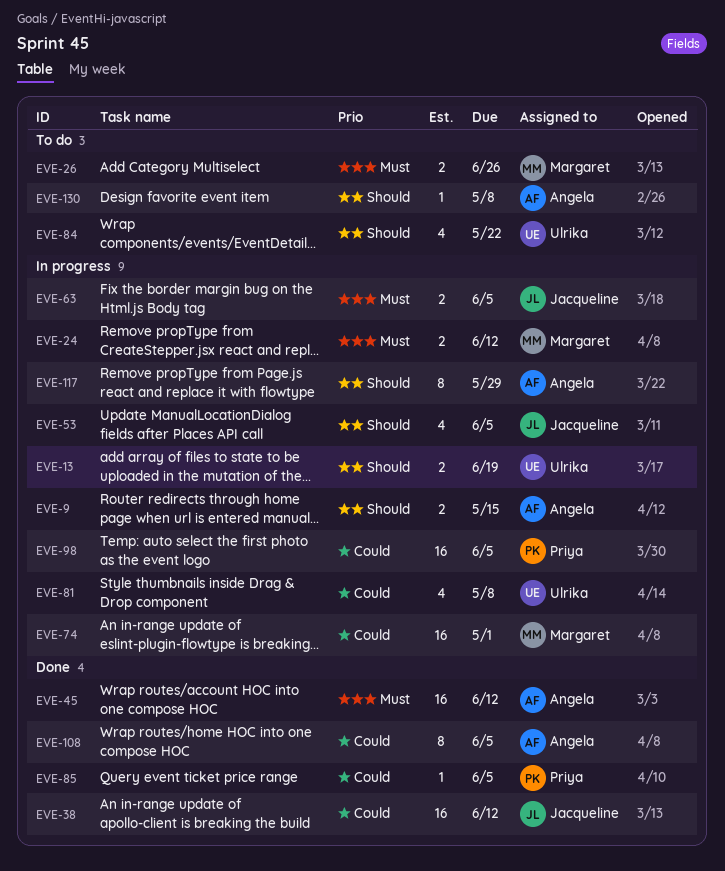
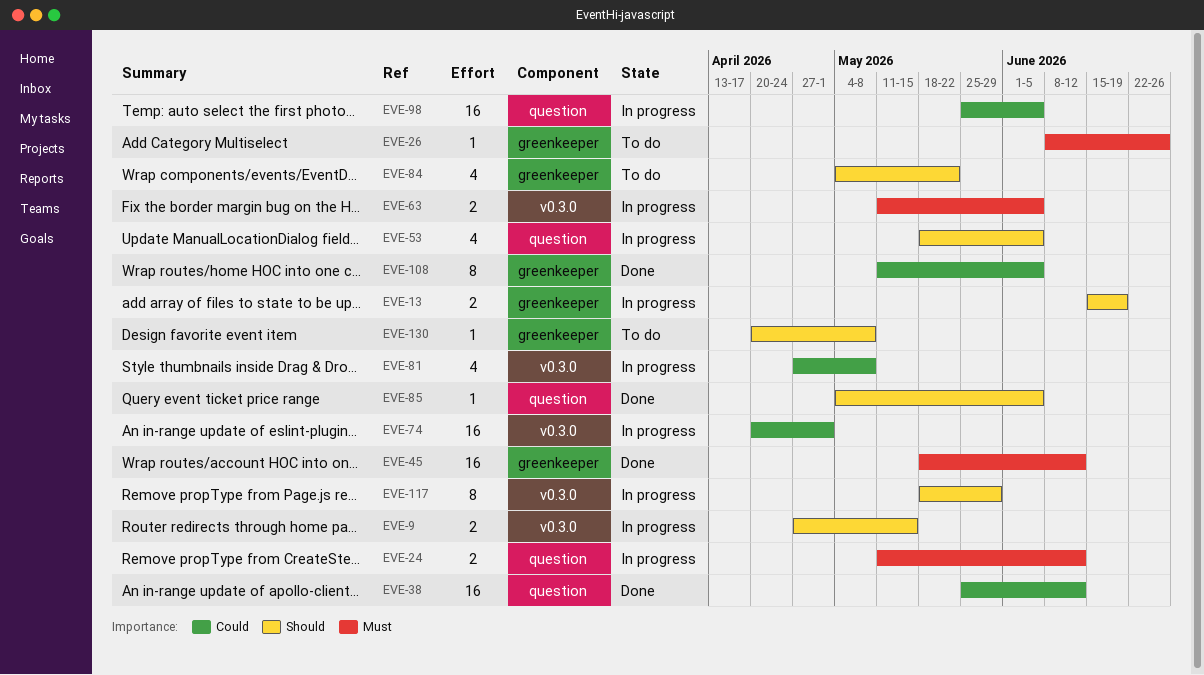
EVE-26, estimate: 2 -> 1
EVE-85, priority: Could -> Should

